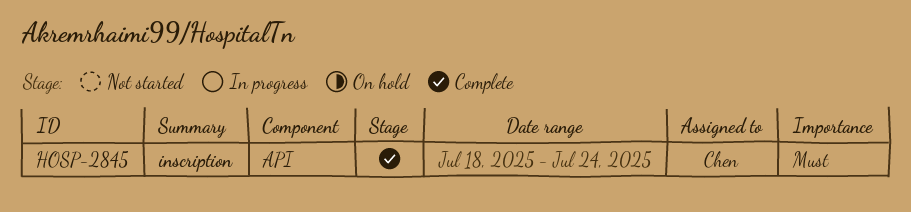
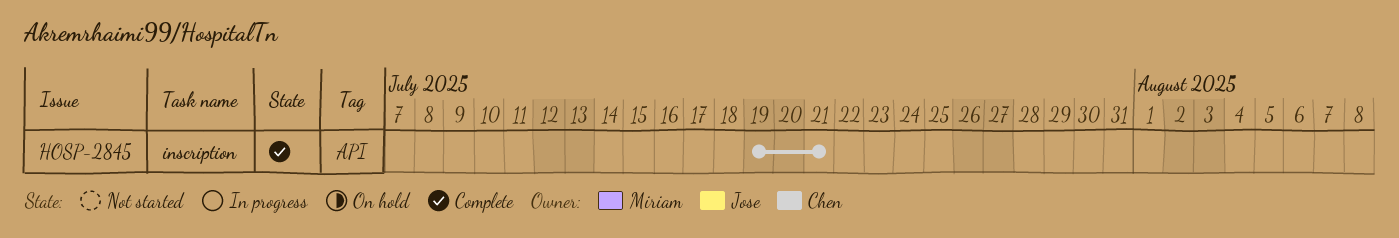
HOSP-2845, start: Jul 18 -> Jul 19
HOSP-2845, due: Jul 24 -> Jul 21

